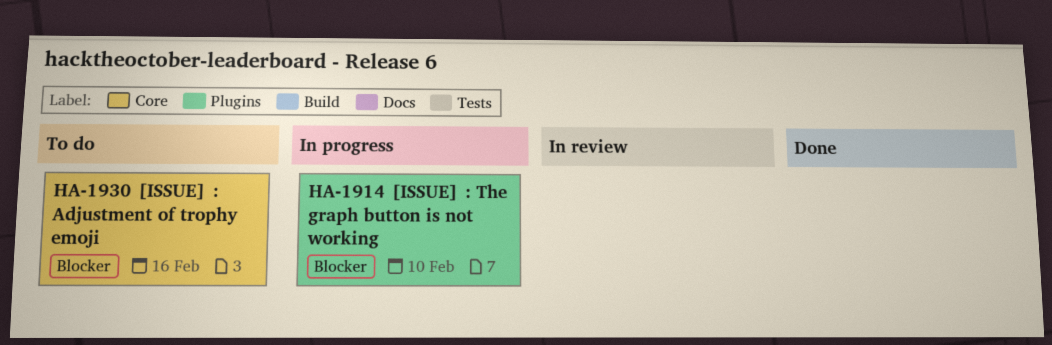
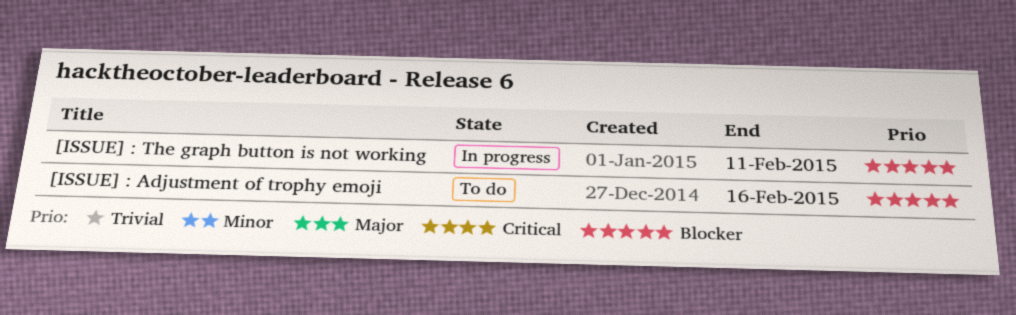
[ISSUE] : The graph button is not working, due: Feb 10 -> Feb 11

